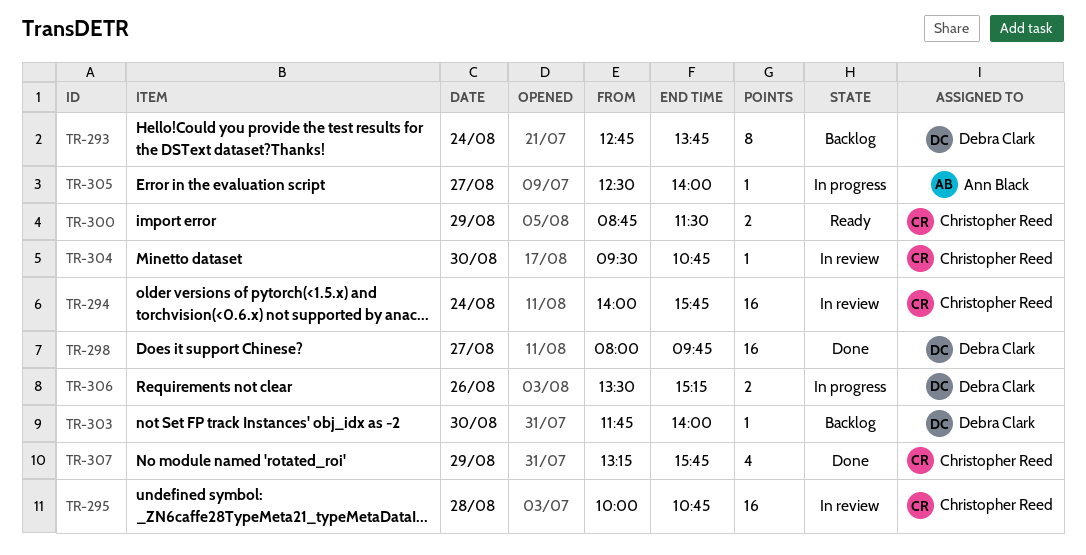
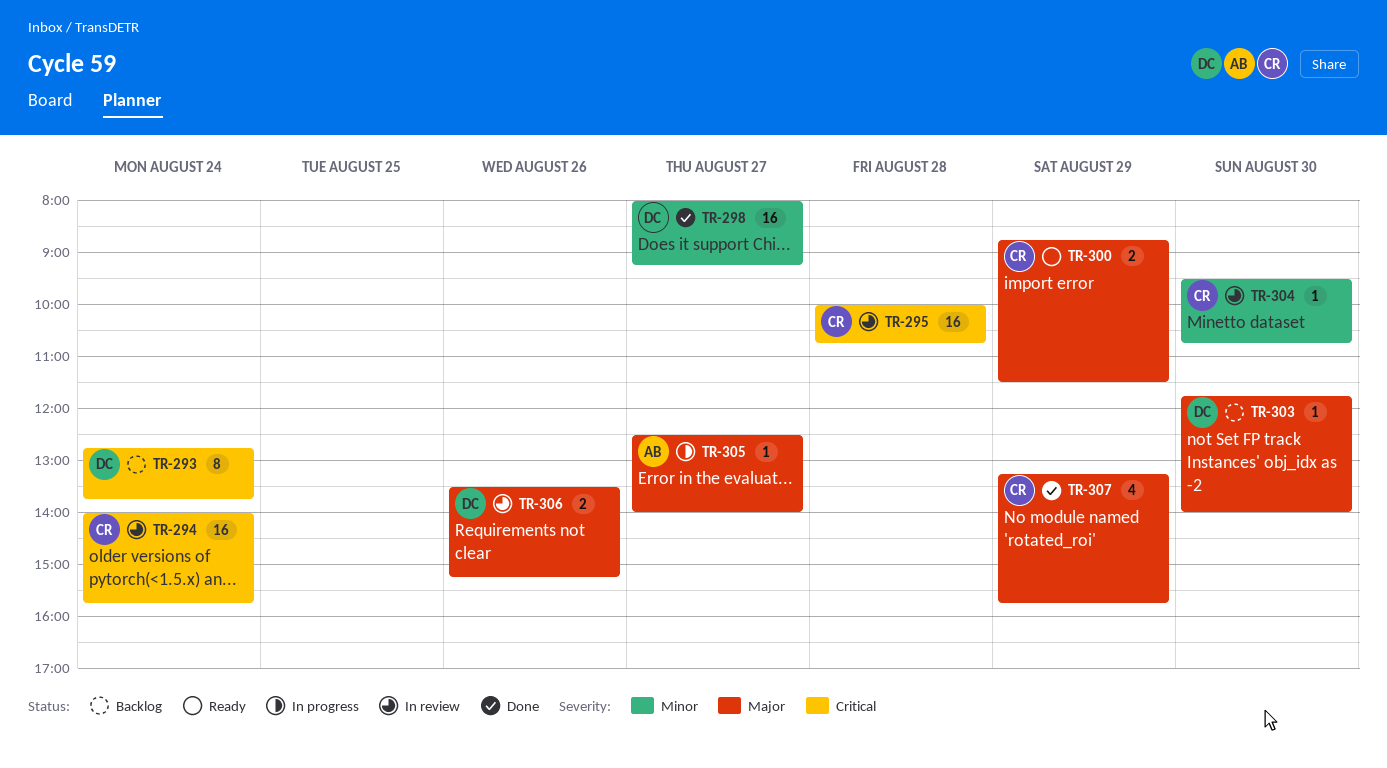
TR-298, ends: 09:45 -> 09:15
TR-306, status: In progress -> In review

